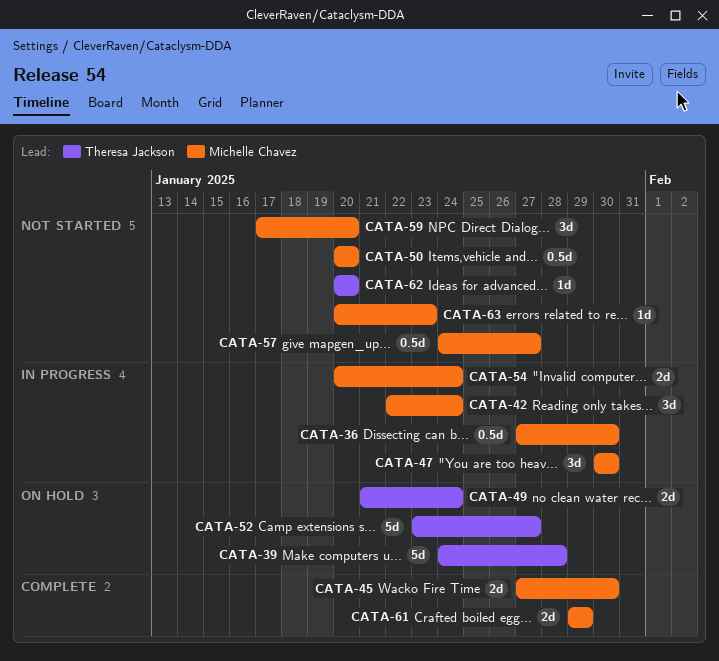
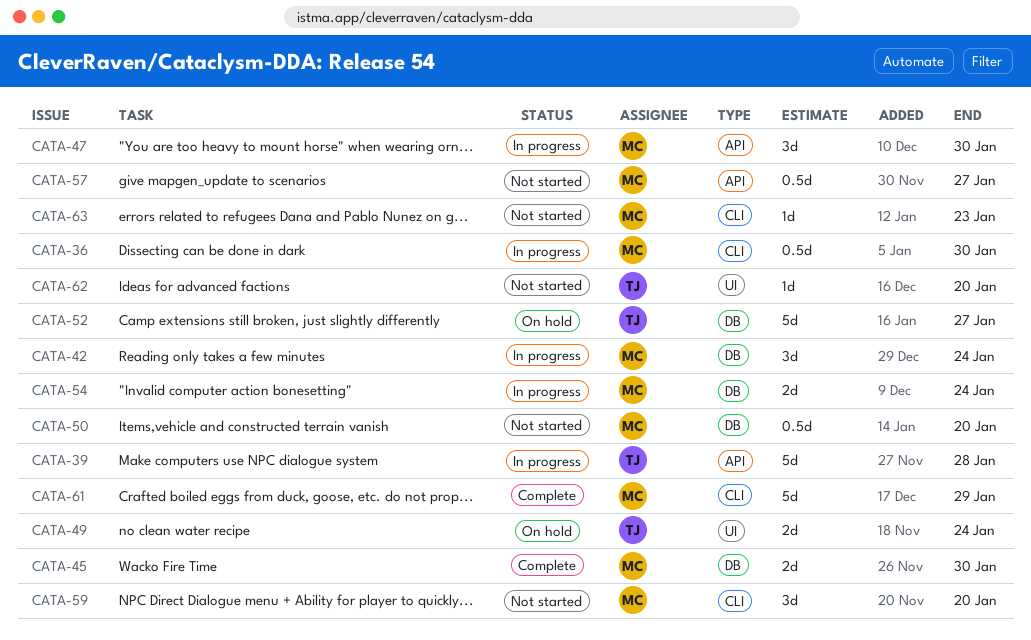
CATA-39, status: On hold -> In progress
CATA-61, estimate: 2d -> 5d

